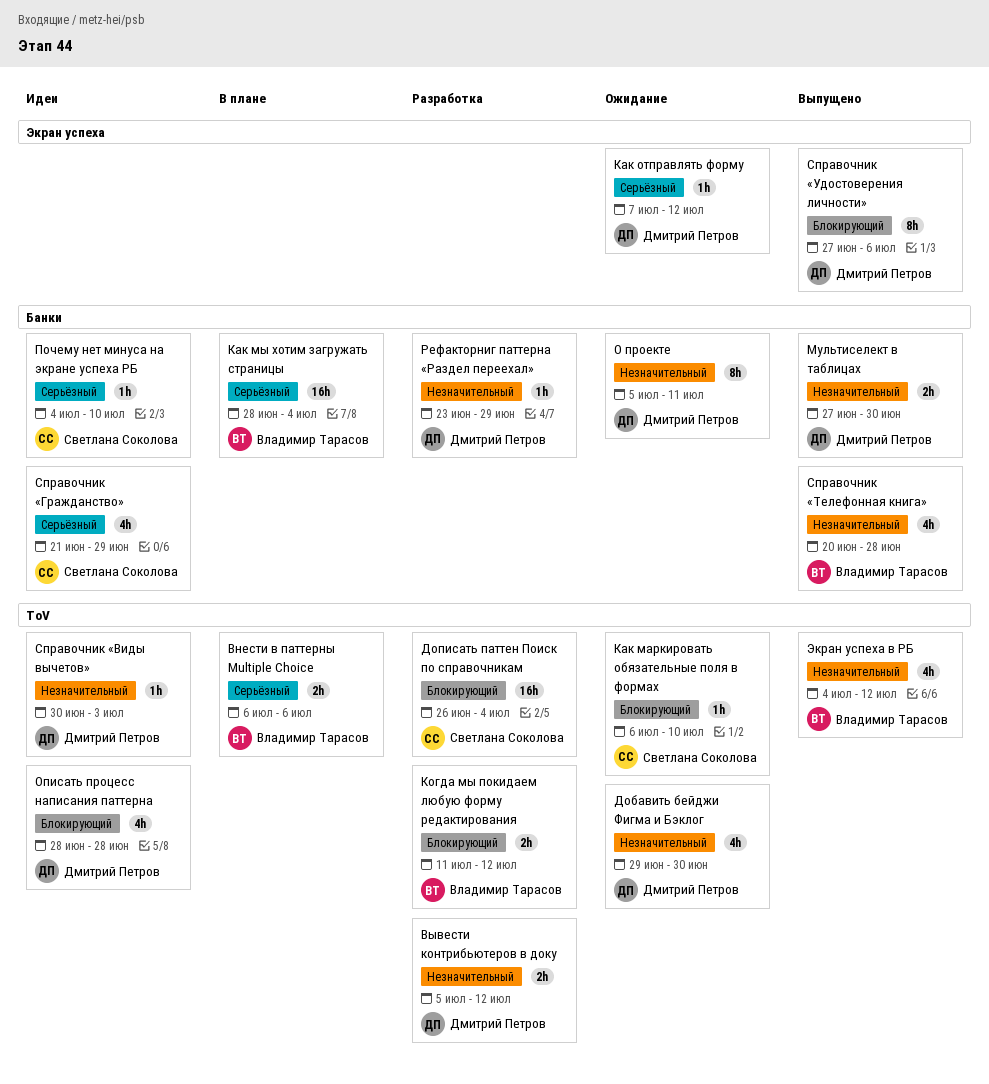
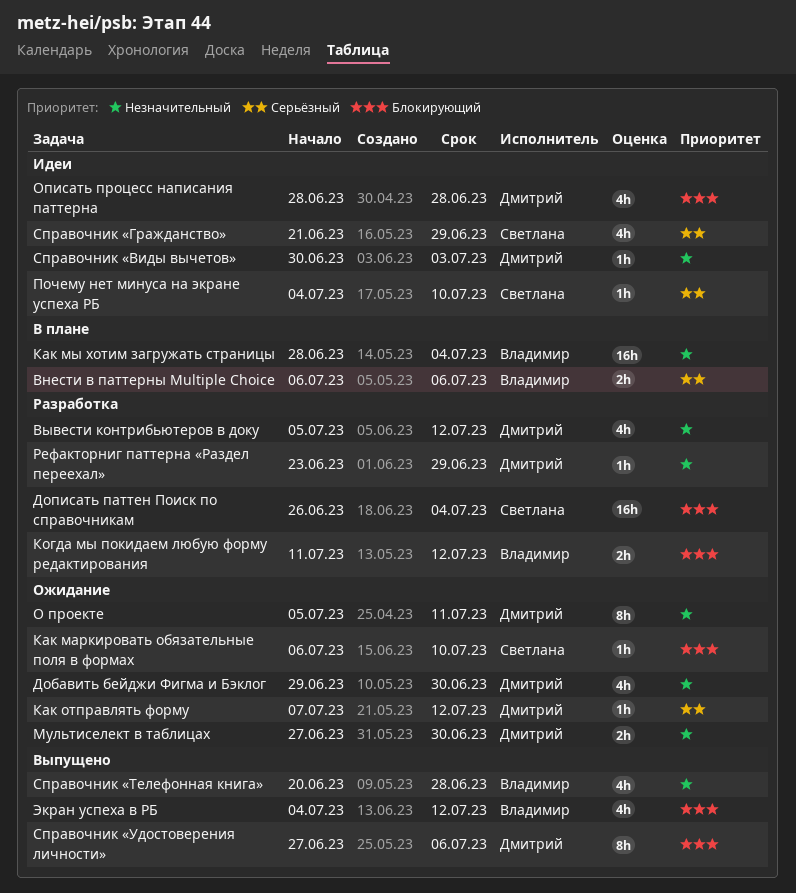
Вывести контрибьютеров в доку, estimate: 2h -> 4h
Как мы хотим загружать страницы, priority: Серьёзный -> Незначительный
Мультиселект в таблицах, status: Выпущено -> Ожидание
Экран успеха в РБ, priority: Незначительный -> Блокирующий

